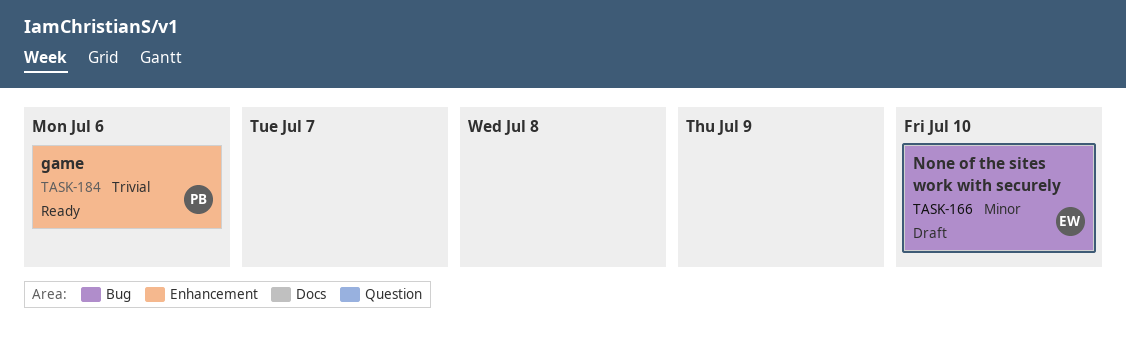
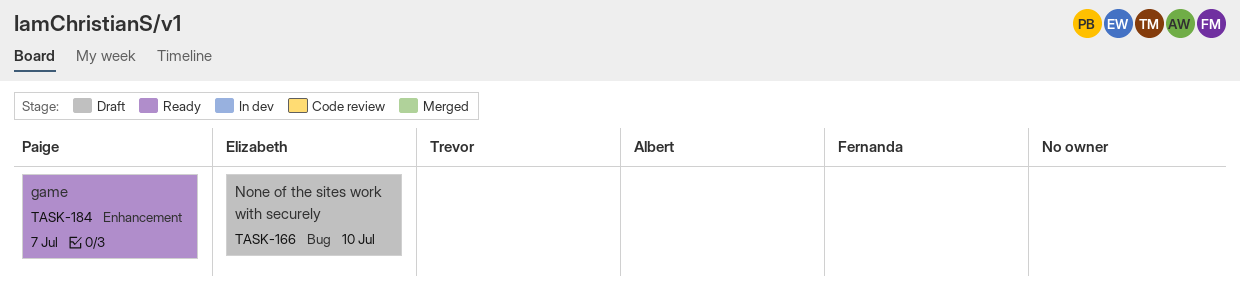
TASK-184, due: Jul 6 -> Jul 7

